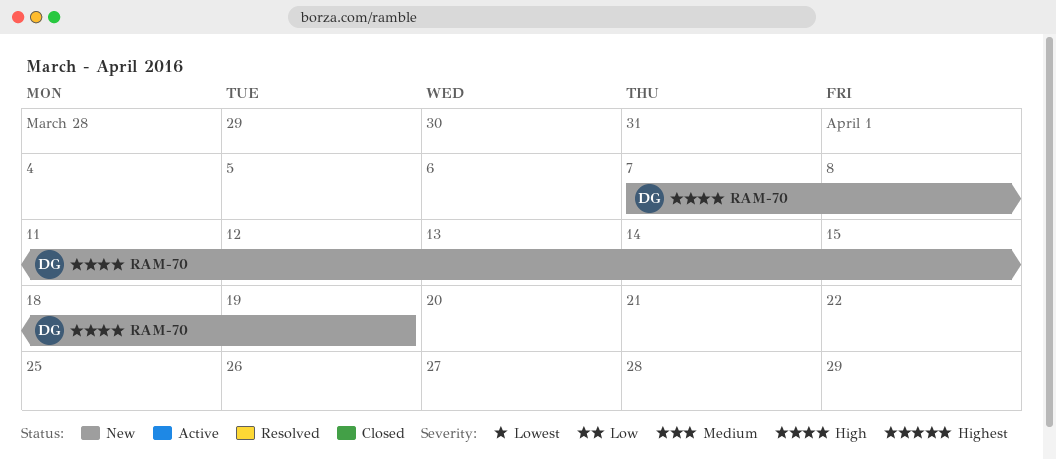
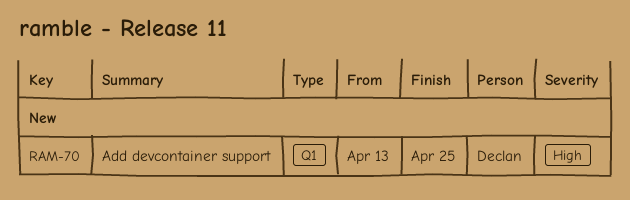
RAM-70, start: Apr 7 -> Apr 13
RAM-70, due: Apr 19 -> Apr 25

